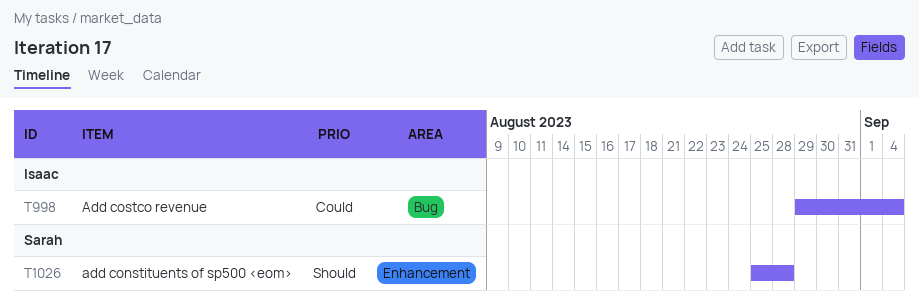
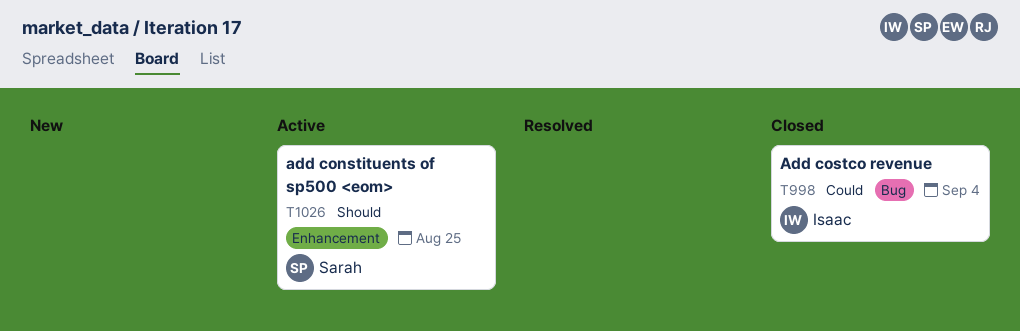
T1026, due: Aug 28 -> Aug 25

